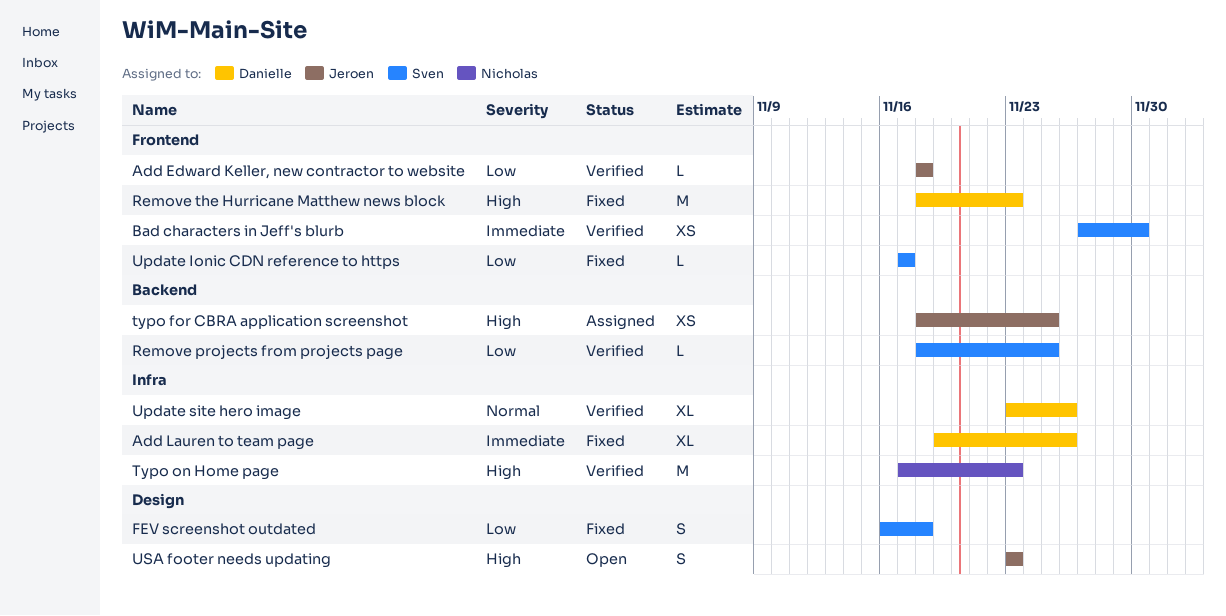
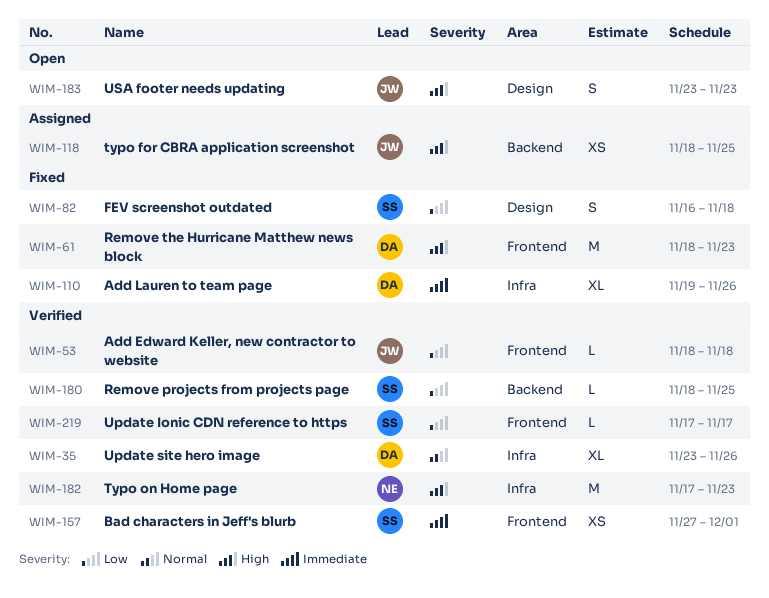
Bad characters in Jeff's blurb, due: Nov 30 -> Dec 1
Update Ionic CDN reference to https, status: Fixed -> Verified

